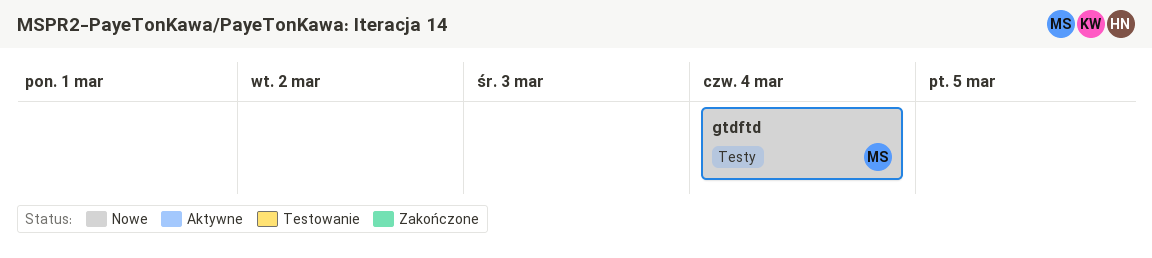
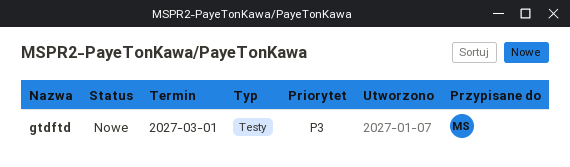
gtdftd, due: Mar 4 -> Mar 1

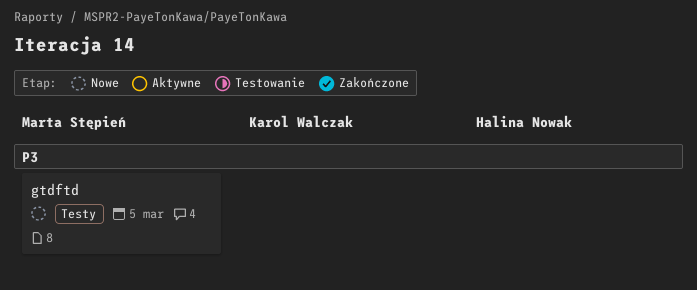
gtdftd, due: Mar 1 -> Mar 5

